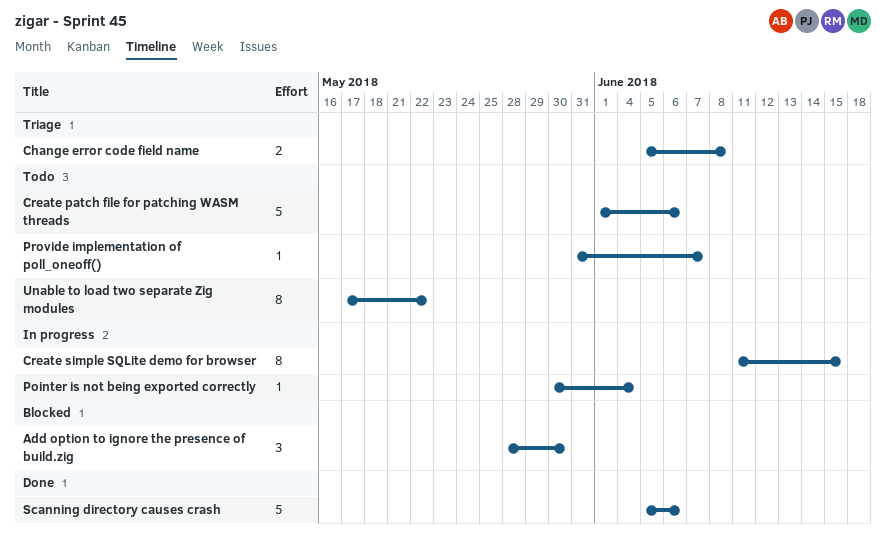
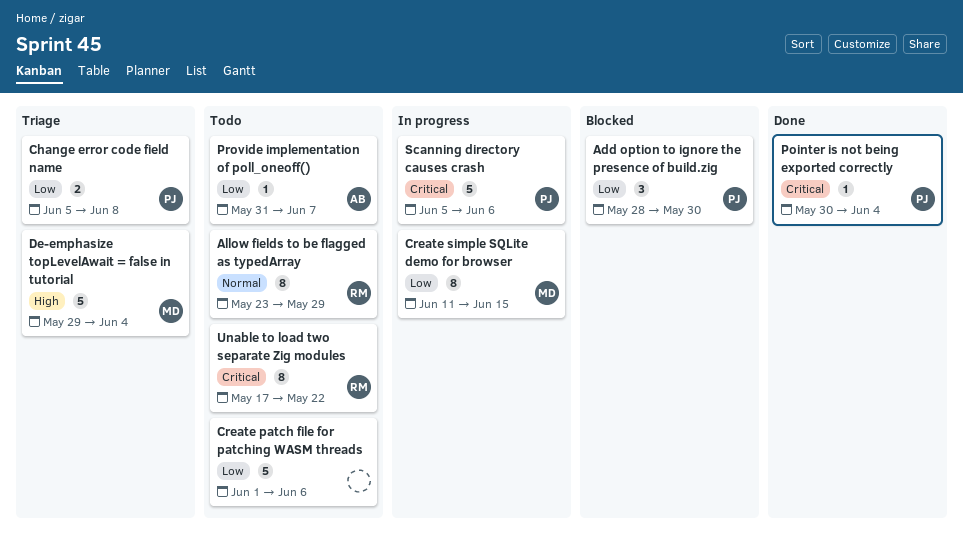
Allow fields to be flagged as typedArray: none -> present
De-emphasize topLevelAwait = false in tutorial: none -> present
Pointer is not being exported correctly, status: In progress -> Done
Scanning directory causes crash, status: Done -> In progress

